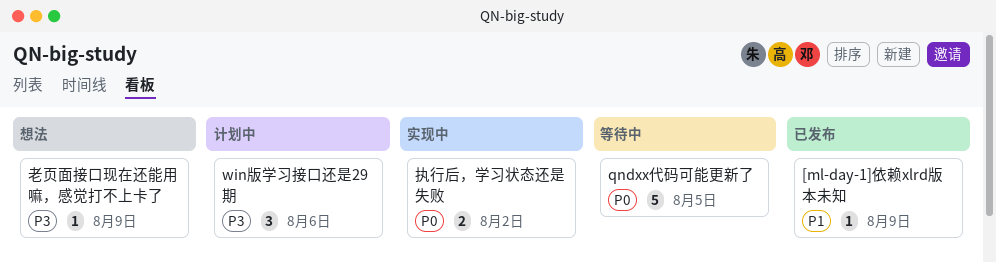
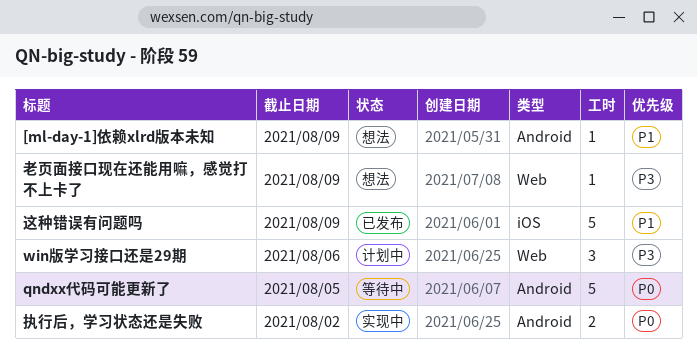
[ml-day-1]依赖xlrd版本未知, status: 已发布 -> 想法
这种错误有问题吗: none -> present

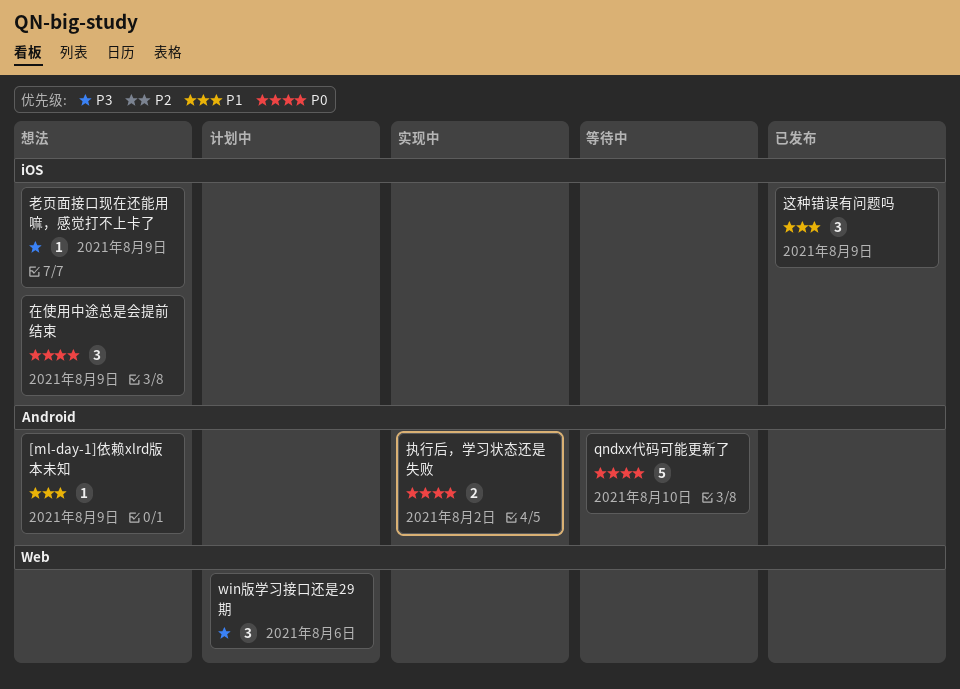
qndxx代码可能更新了, due: Aug 5 -> Aug 10
在使用中途总是会提前结束: none -> present
老页面接口现在还能用嘛，感觉打不上卡了, label: Web -> iOS
这种错误有问题吗, estimate: 5 -> 3

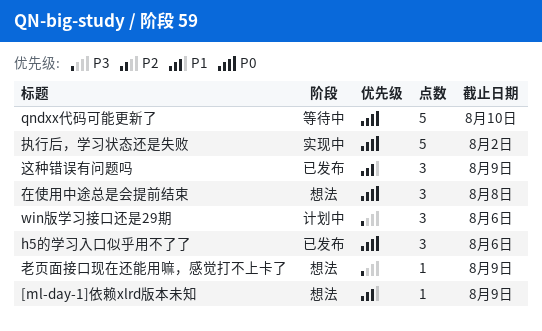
h5的学习入口似乎用不了了: none -> present
在使用中途总是会提前结束, due: Aug 9 -> Aug 8
执行后，学习状态还是失败, estimate: 2 -> 5

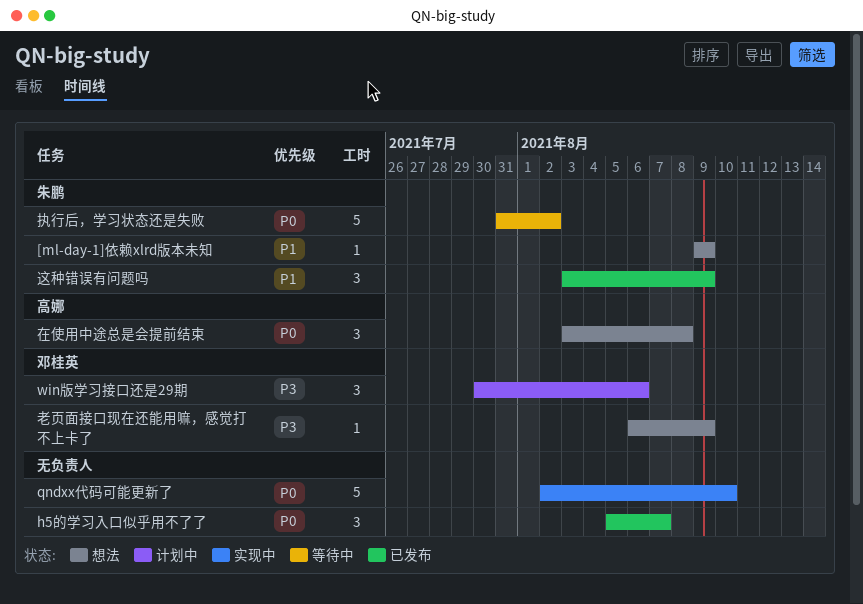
h5的学习入口似乎用不了了, due: Aug 6 -> Aug 7
qndxx代码可能更新了, status: 等待中 -> 实现中
执行后，学习状态还是失败, status: 实现中 -> 等待中

